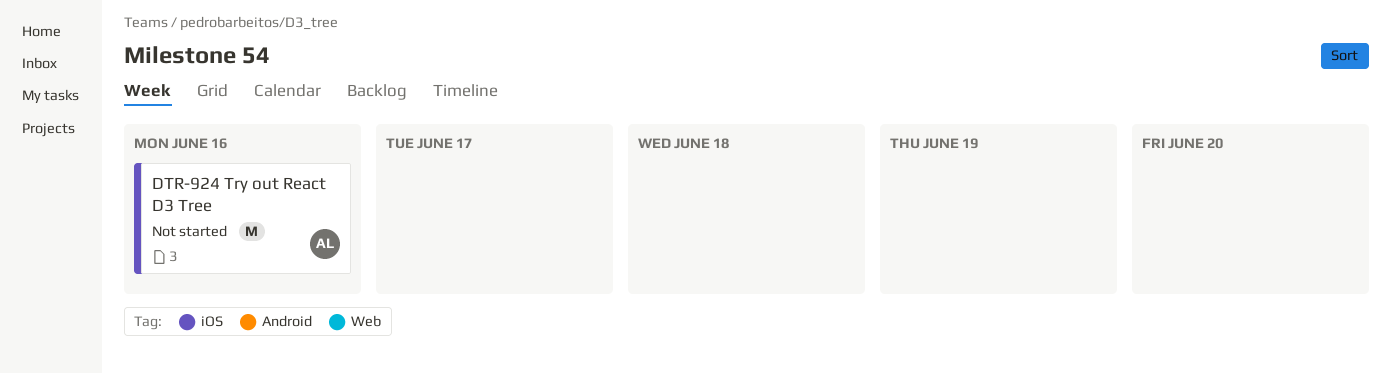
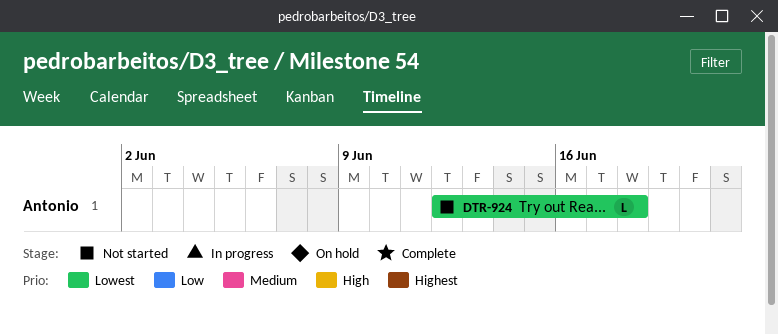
DTR-924, estimate: M -> L
DTR-924, due: Jun 16 -> Jun 18

